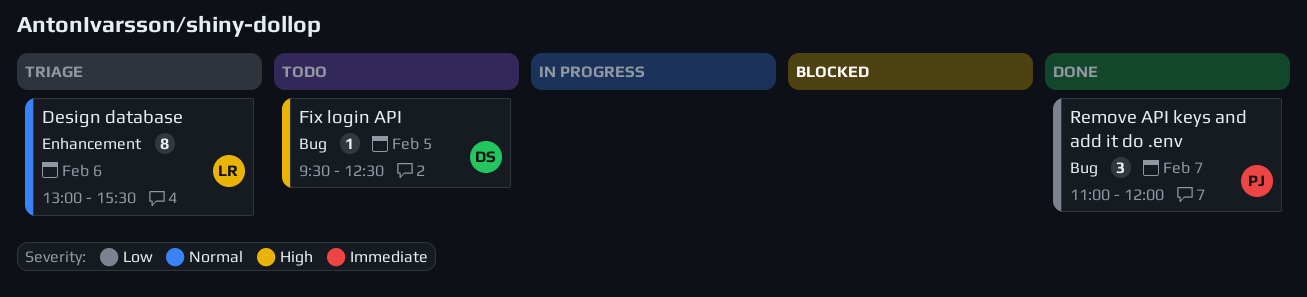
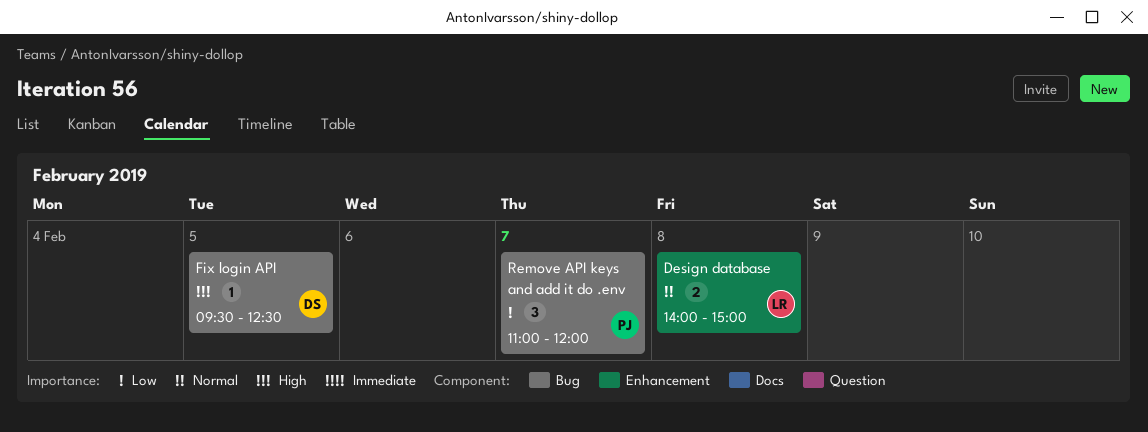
Design database, estimate: 8 -> 2
Design database, day: Feb 6 -> Feb 8
Design database, begins: 13:00 -> 14:00
Design database, ends: 15:30 -> 15:00

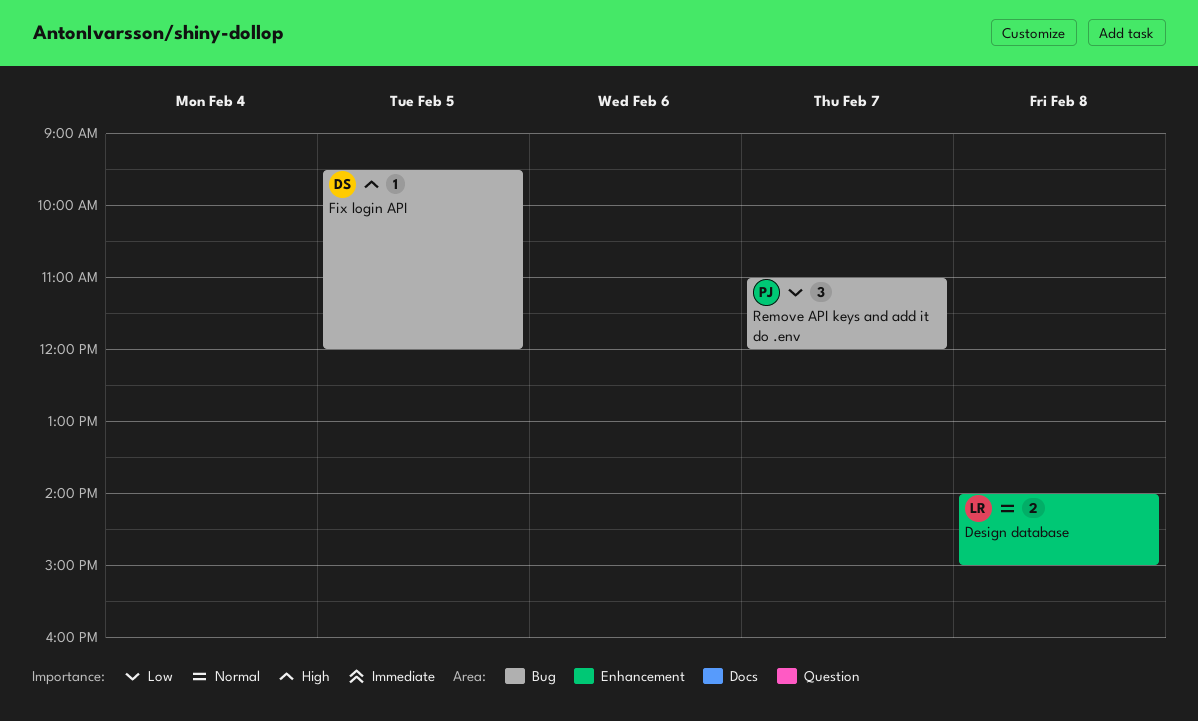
Fix login API, ends: 12:30 -> 12:00

